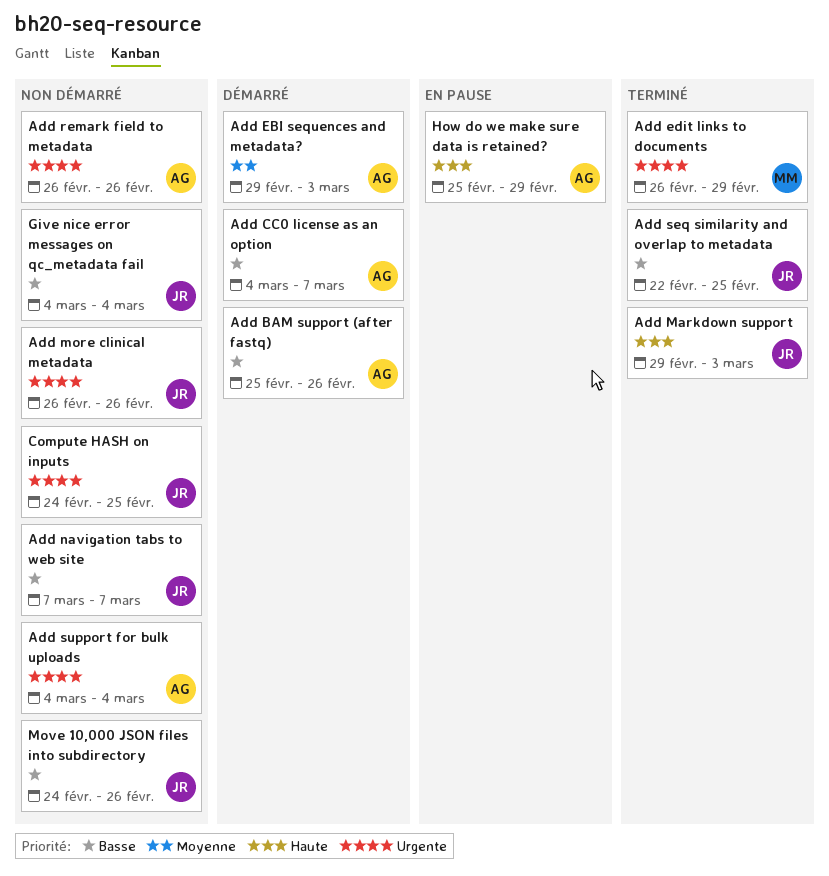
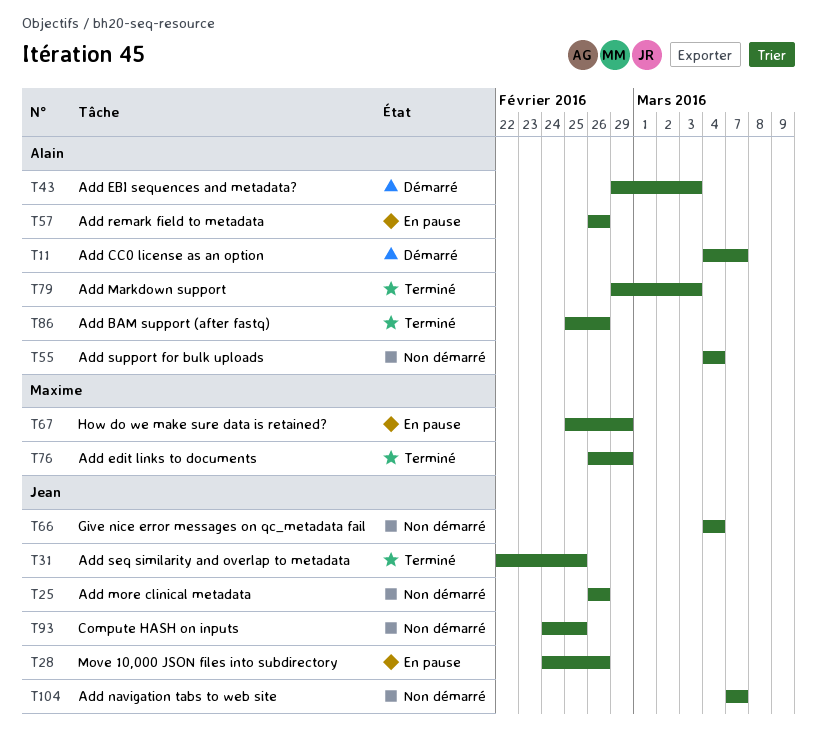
Add BAM support (after fastq), status: Démarré -> Terminé
Add Markdown support, owner: Jean -> Alain
Add remark field to metadata, status: Non démarré -> En pause
How do we make sure data is retained?, owner: Alain -> Maxime
Move 10,000 JSON files into subdirectory, status: Non démarré -> En pause

